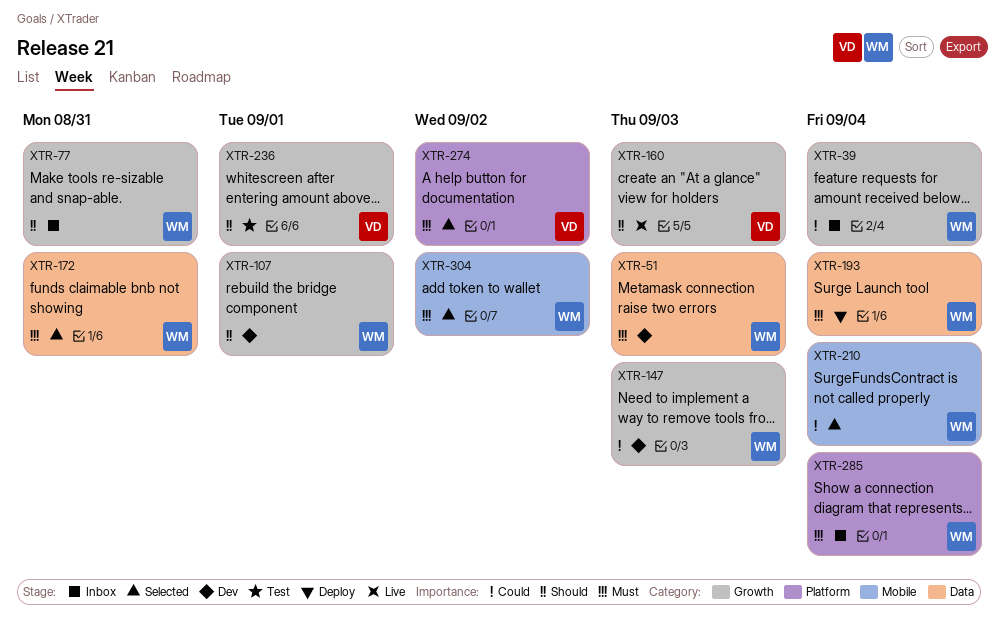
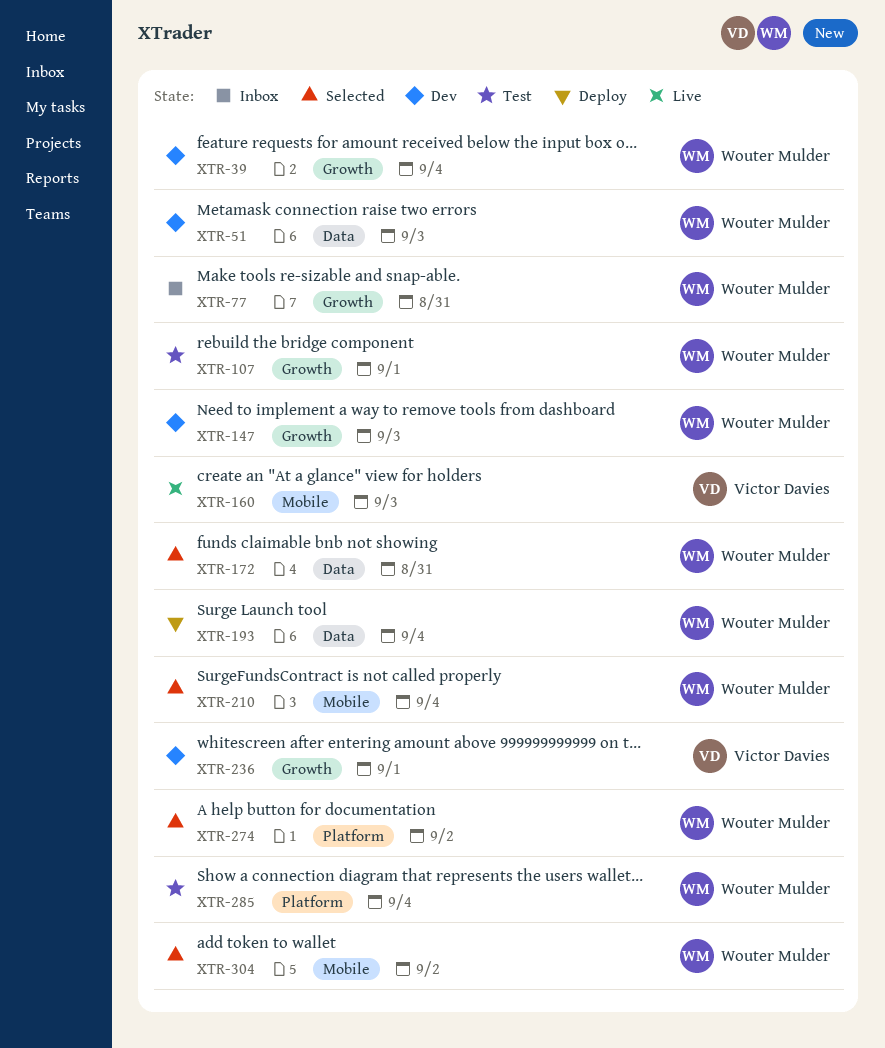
XTR-39, status: Inbox -> Dev
XTR-107, status: Dev -> Test
XTR-160, label: Growth -> Mobile
XTR-236, status: Test -> Dev
XTR-274, owner: Victor Davies -> Wouter Mulder
XTR-285, status: Inbox -> Test

